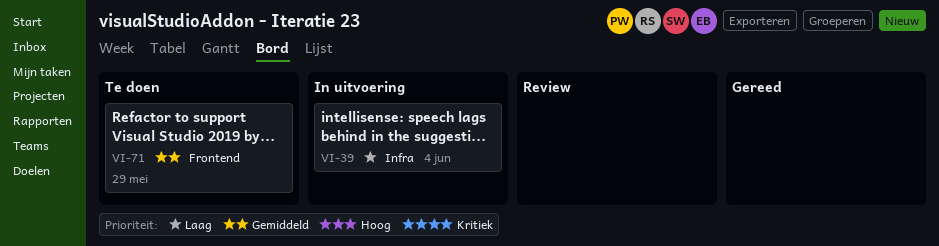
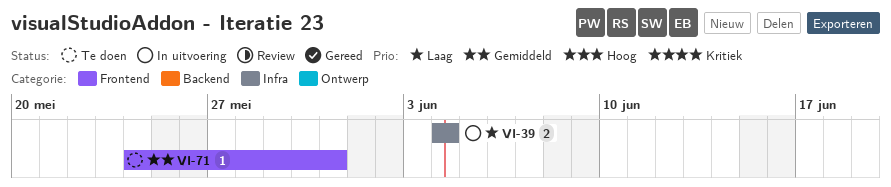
VI-71, due: May 29 -> May 31

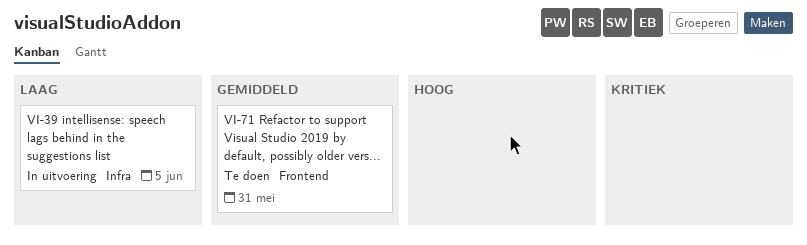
VI-39, due: Jun 4 -> Jun 5

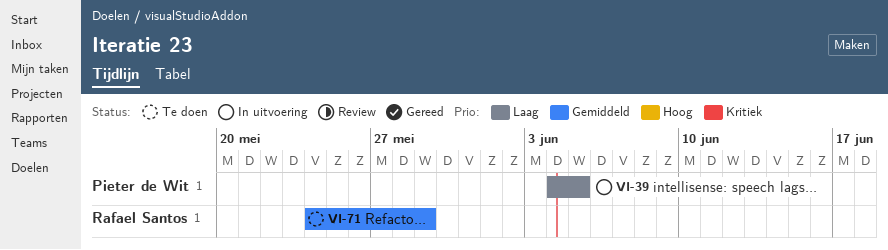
VI-71, due: May 31 -> May 29

